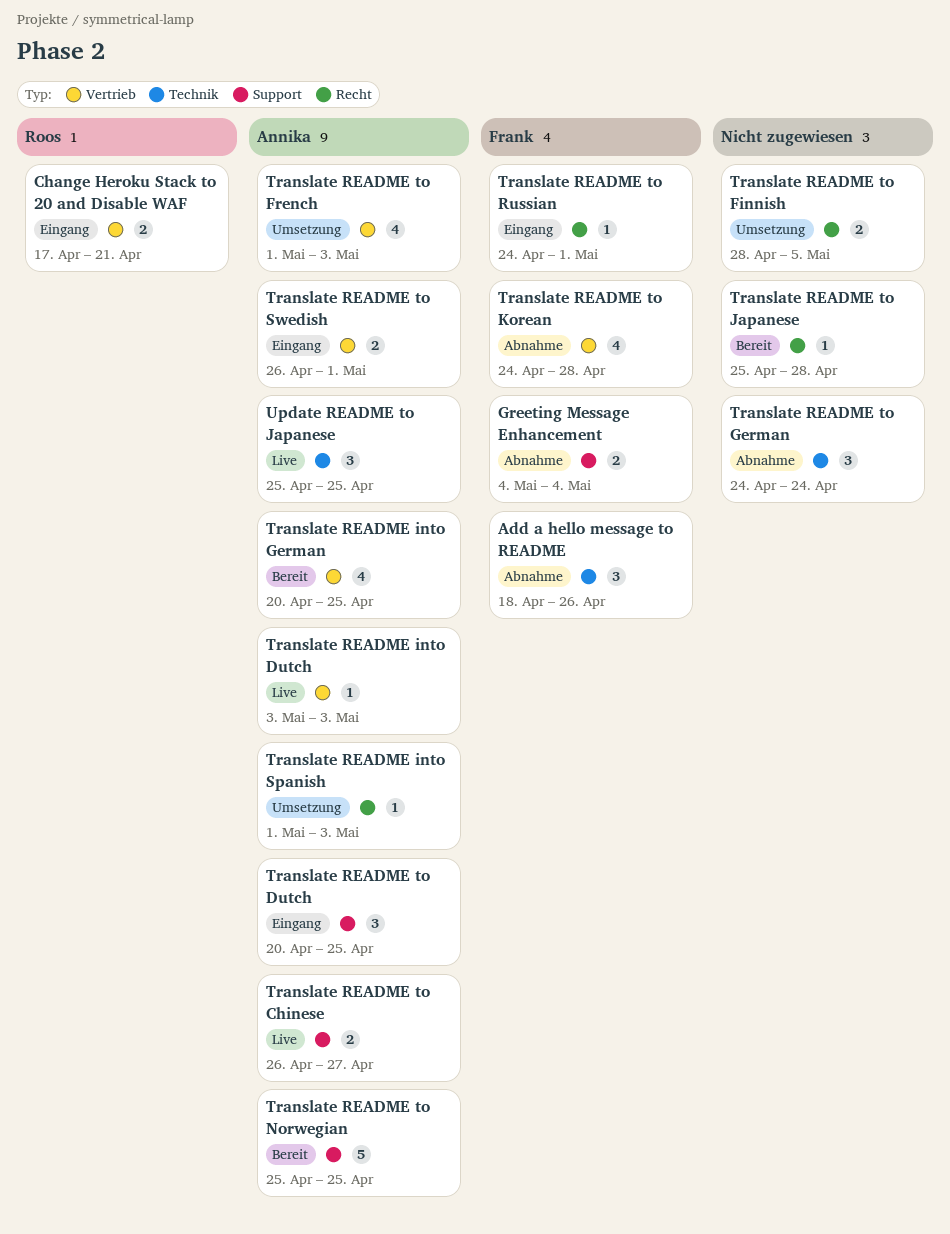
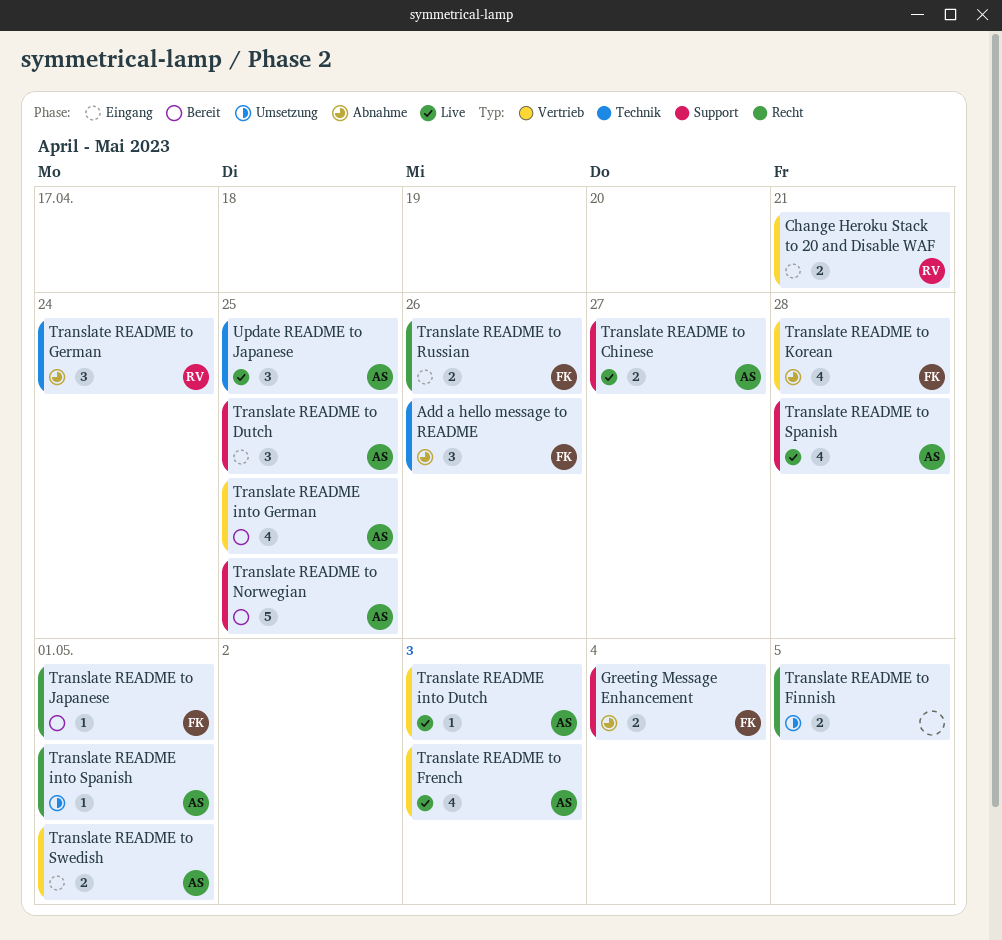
Translate README into Spanish, due: May 3 -> May 1
Translate README to French, status: Umsetzung -> Live
Translate README to German, owner: none -> Roos
Translate README to Japanese, owner: none -> Frank
Translate README to Japanese, due: Apr 28 -> May 1
Translate README to Russian, estimate: 1 -> 2
Translate README to Russian, due: May 1 -> Apr 26
Translate README to Spanish: none -> present

